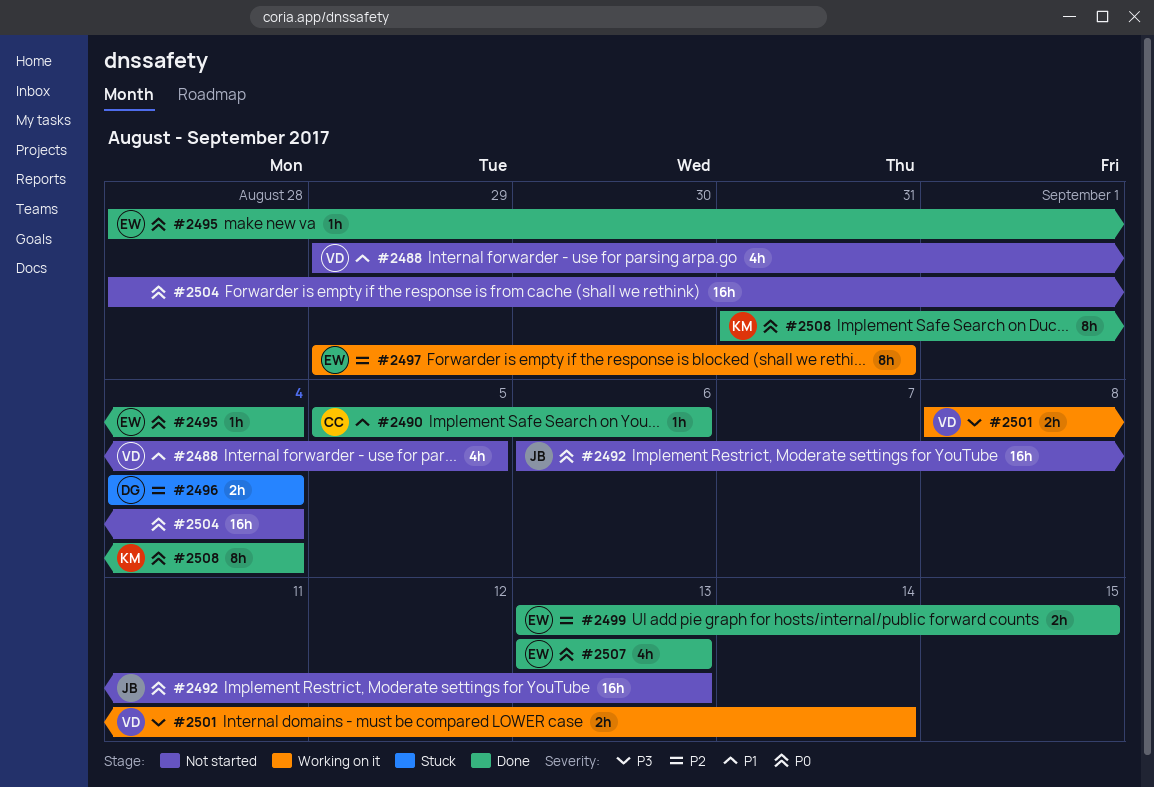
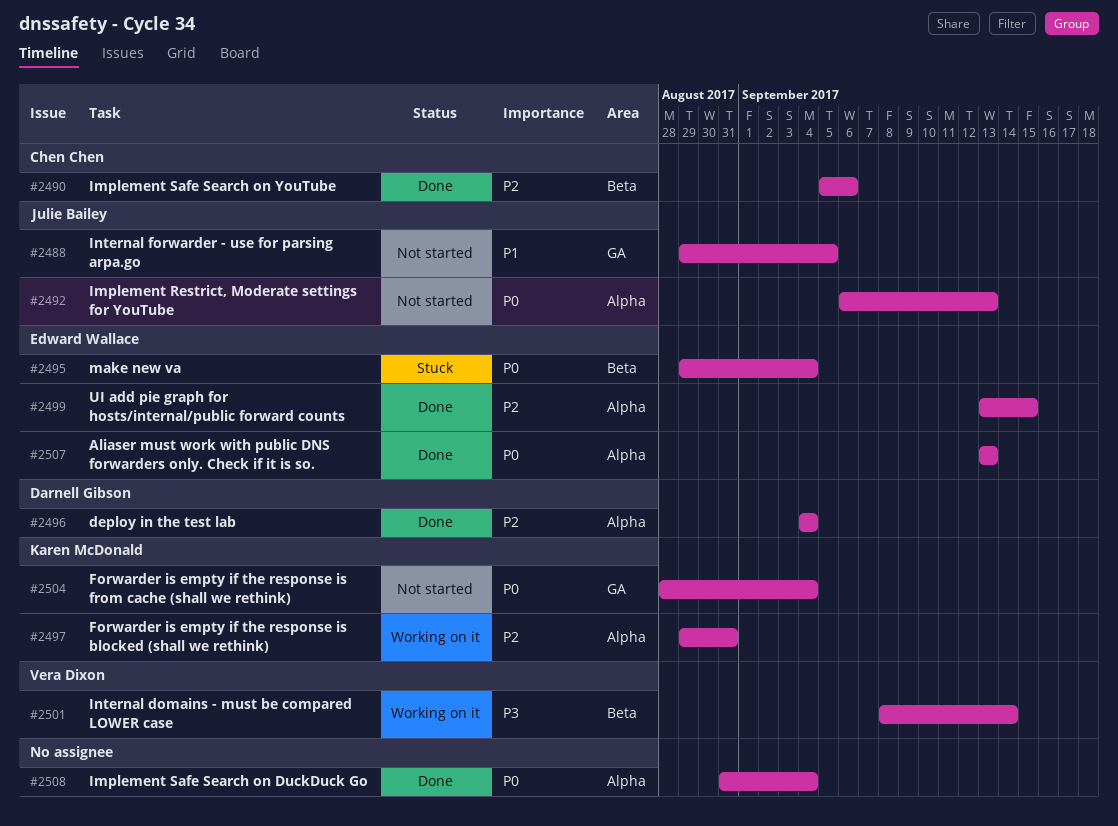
#2488, owner: Vera Dixon -> Julie Bailey
#2490, priority: P1 -> P2
#2495, status: Done -> Stuck
#2495, start: Aug 28 -> Aug 29
#2496, status: Stuck -> Done
#2497, owner: Edward Wallace -> Karen McDonald
#2504, owner: none -> Karen McDonald
#2508, owner: Karen McDonald -> none

